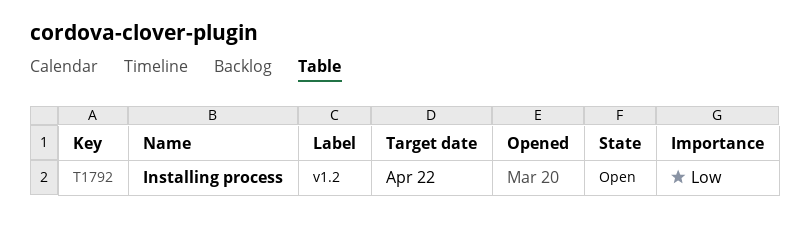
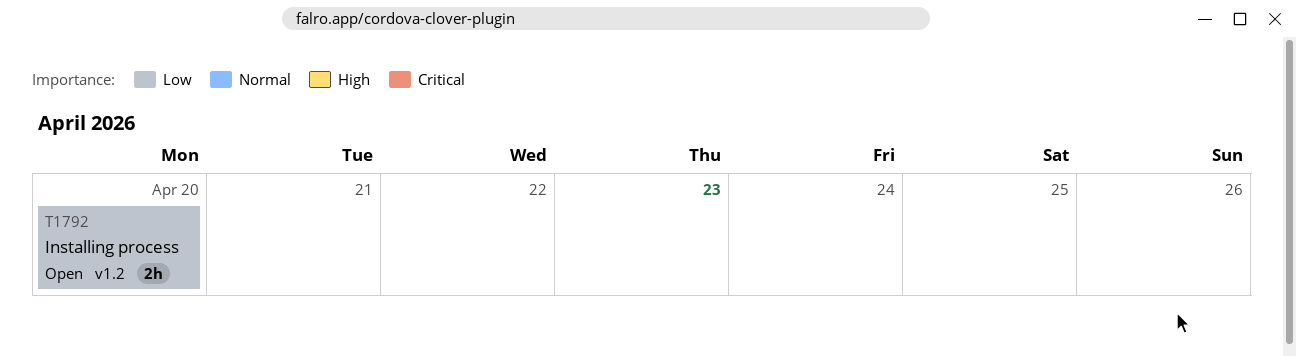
T1792, due: Apr 22 -> Apr 20

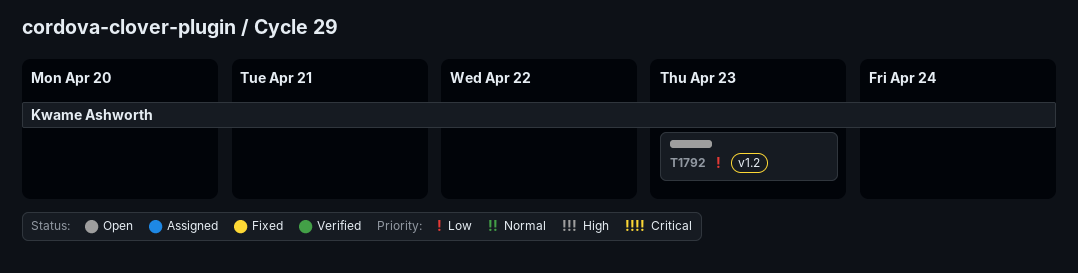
T1792, due: Apr 20 -> Apr 23

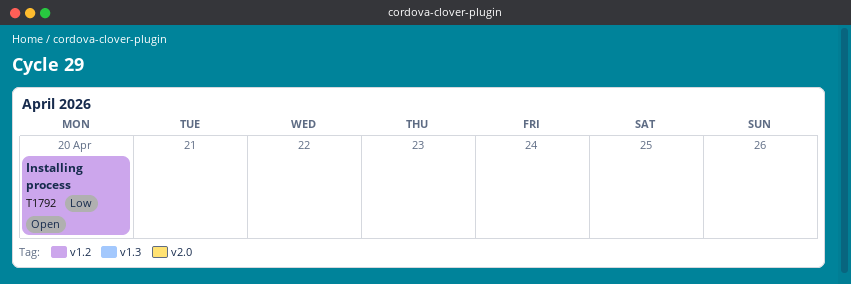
T1792, due: Apr 23 -> Apr 20

